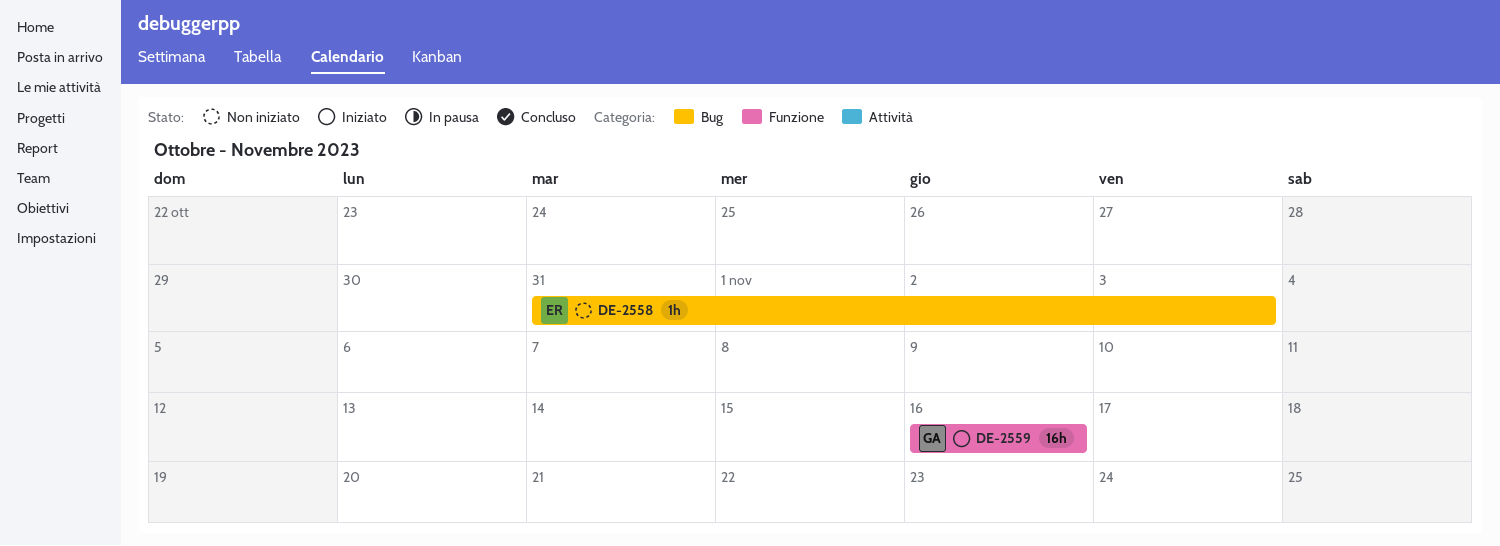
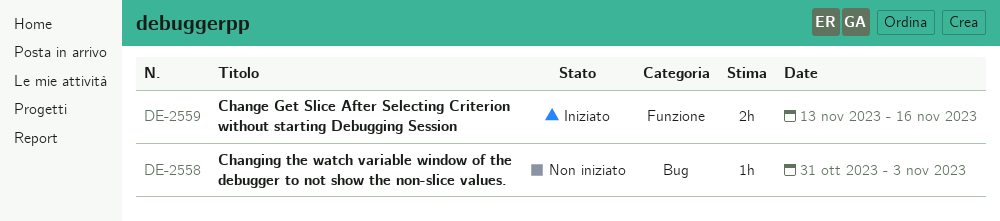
DE-2559, estimate: 16h -> 2h
DE-2559, start: Nov 16 -> Nov 13

